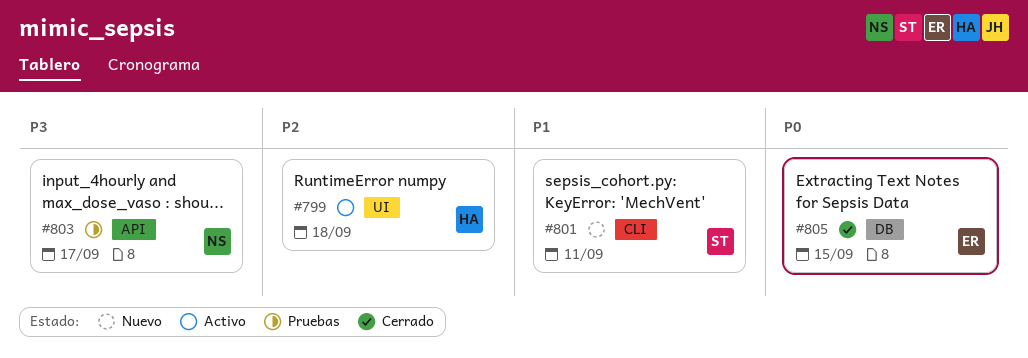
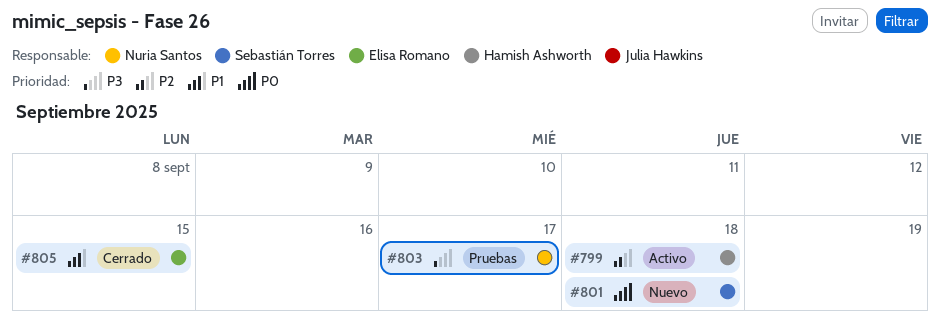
#801, priority: P1 -> P0
#801, due: Sep 11 -> Sep 18
#805, priority: P0 -> P1

